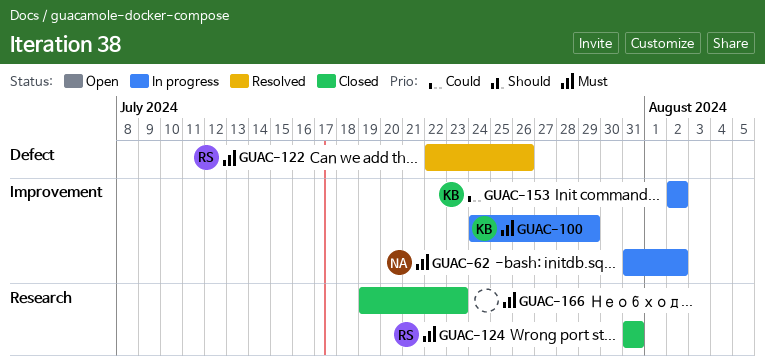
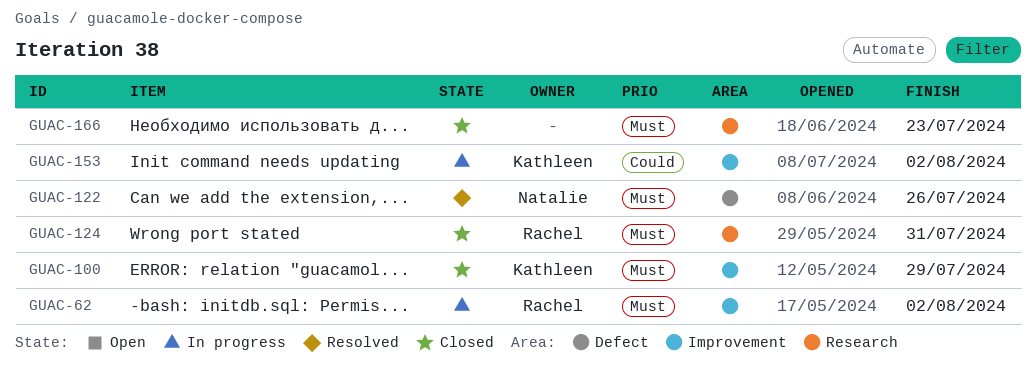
GUAC-62, owner: Natalie -> Rachel
GUAC-100, status: In progress -> Closed
GUAC-122, owner: Rachel -> Natalie

